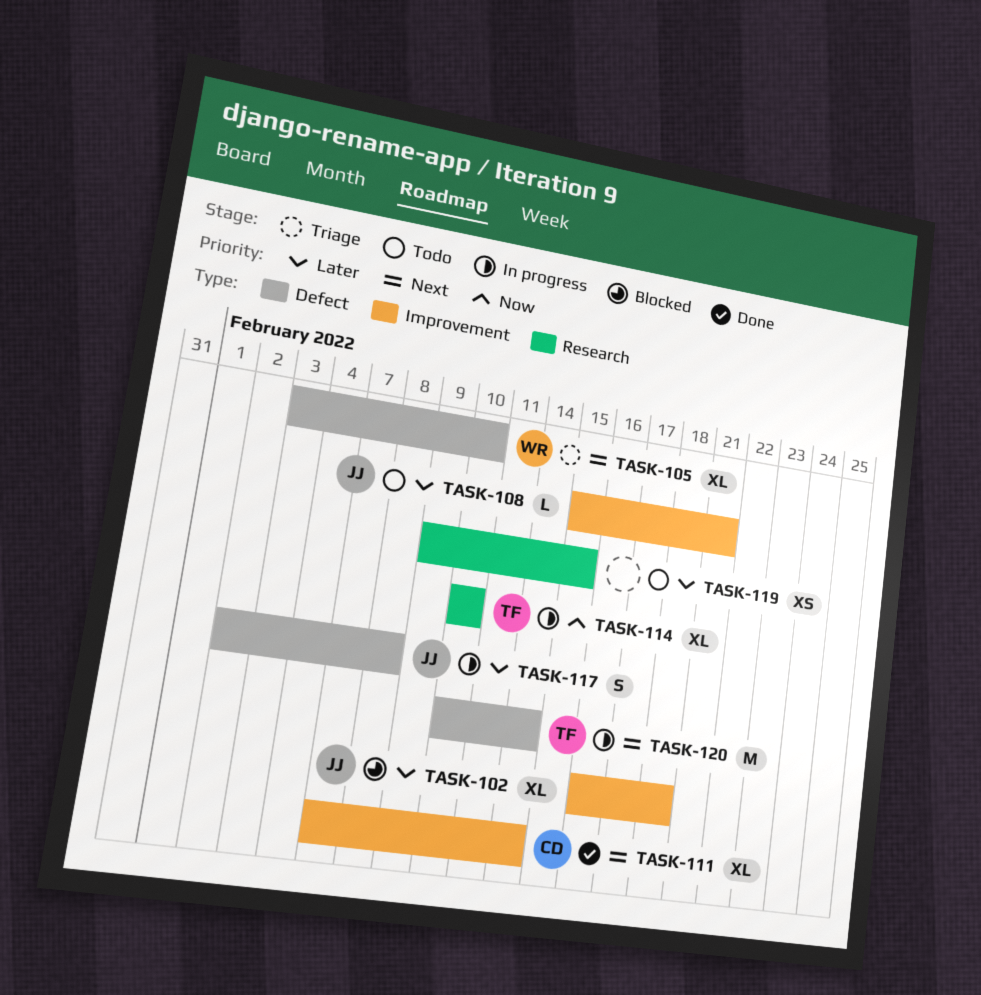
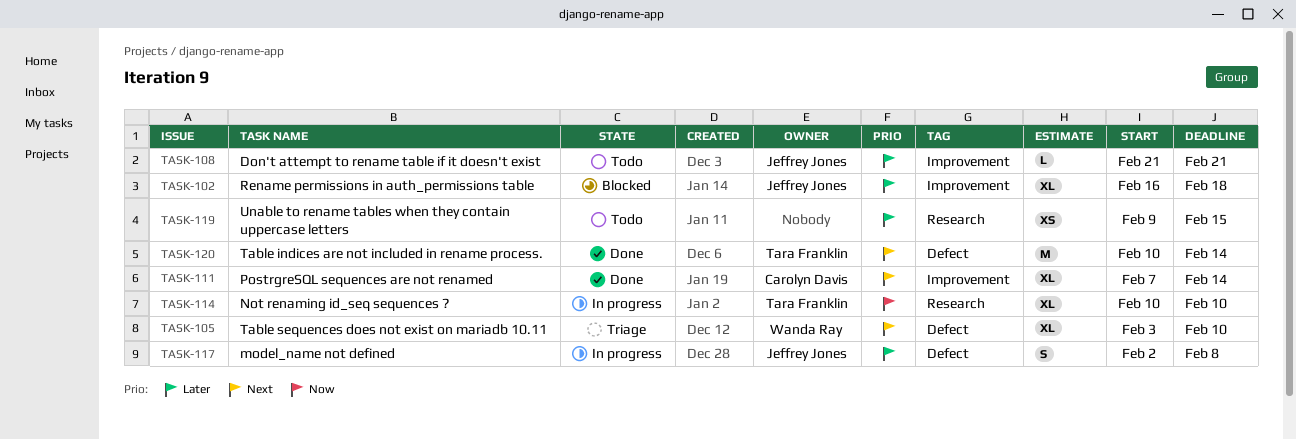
TASK-108, start: Feb 15 -> Feb 21
TASK-120, status: In progress -> Done

